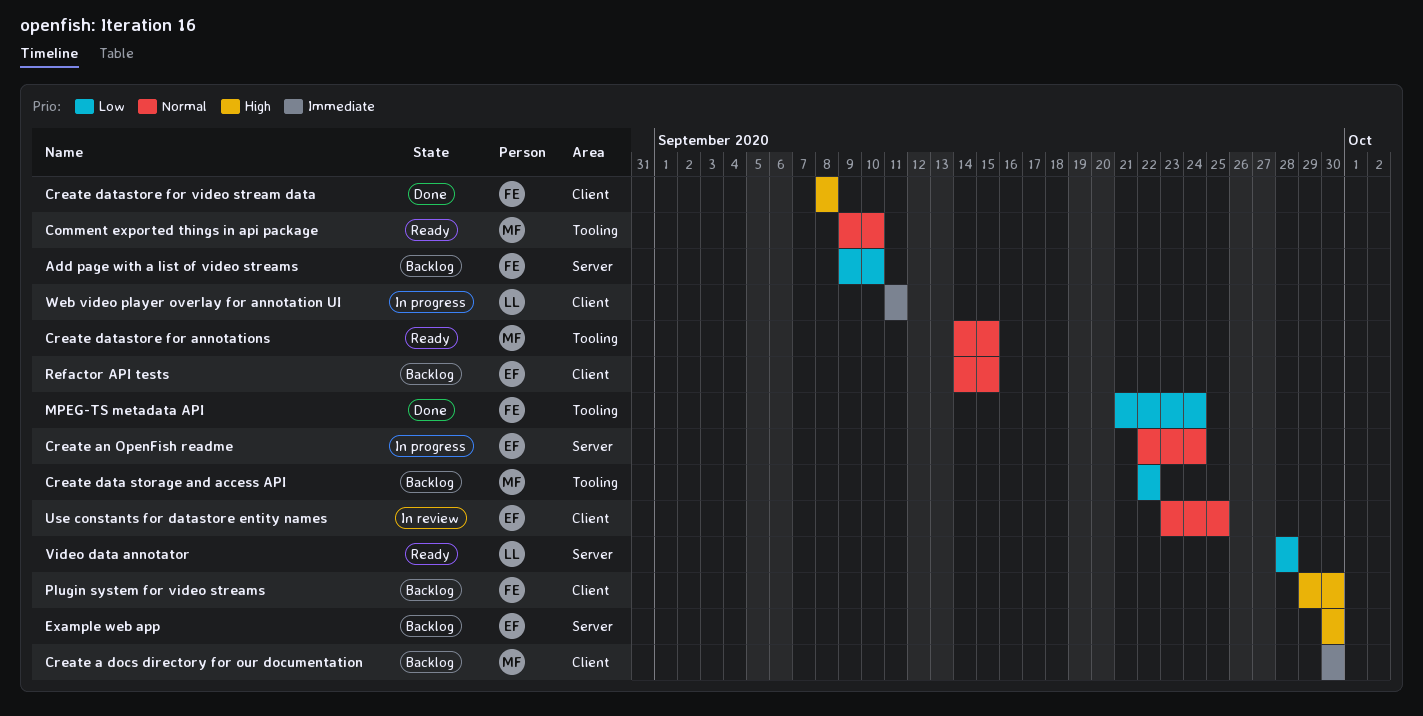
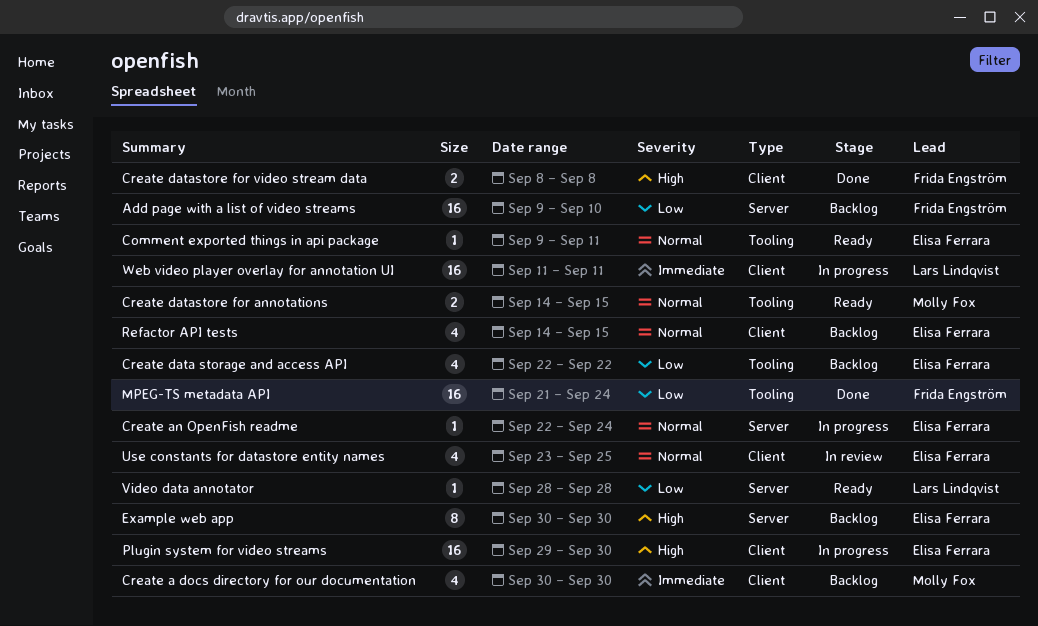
Comment exported things in api package, owner: Molly Fox -> Elisa Ferrara
Comment exported things in api package, due: Sep 10 -> Sep 11
Create data storage and access API, owner: Molly Fox -> Elisa Ferrara
Plugin system for video streams, status: Backlog -> In progress
Plugin system for video streams, owner: Frida Engström -> Elisa Ferrara

